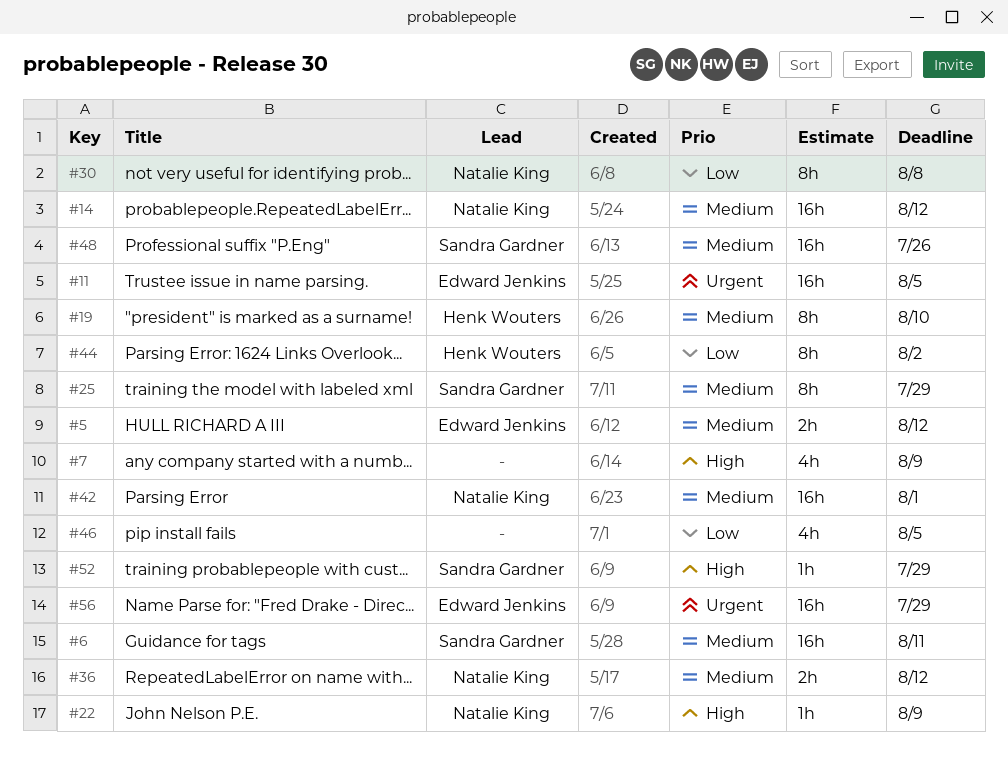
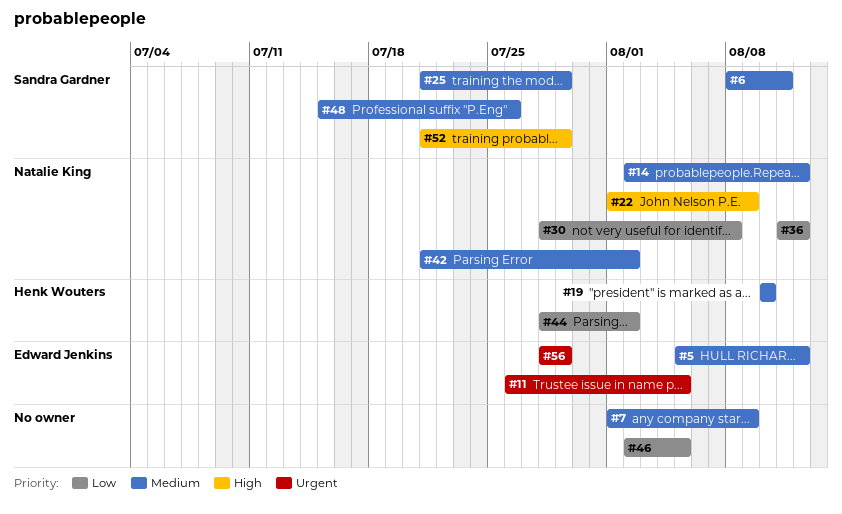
#7, priority: High -> Medium
#36, priority: Medium -> Low
#42, due: Aug 1 -> Aug 2

